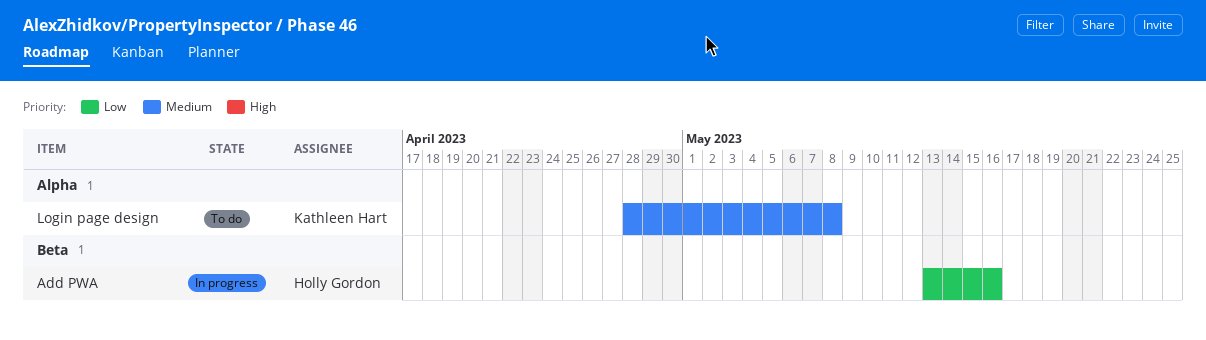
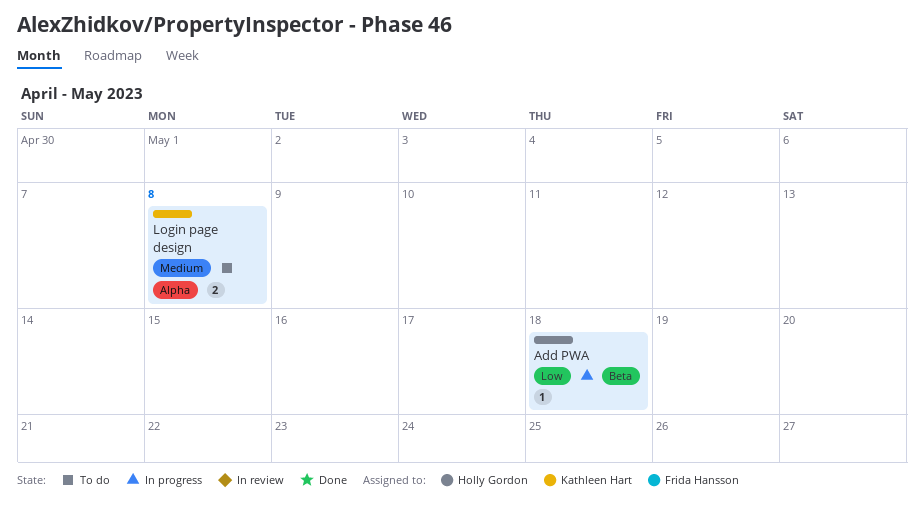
Add PWA, due: May 16 -> May 18

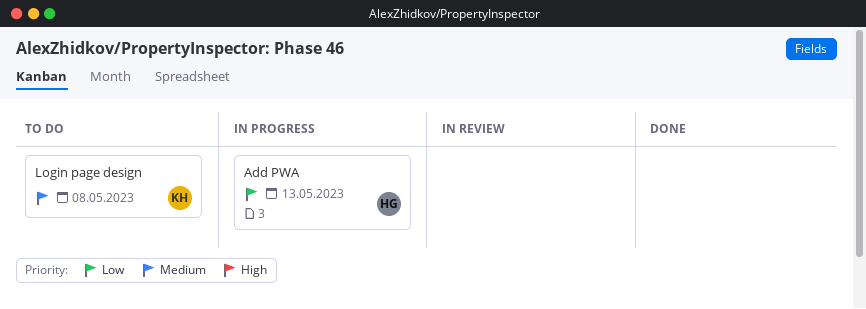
Add PWA, due: May 18 -> May 13

